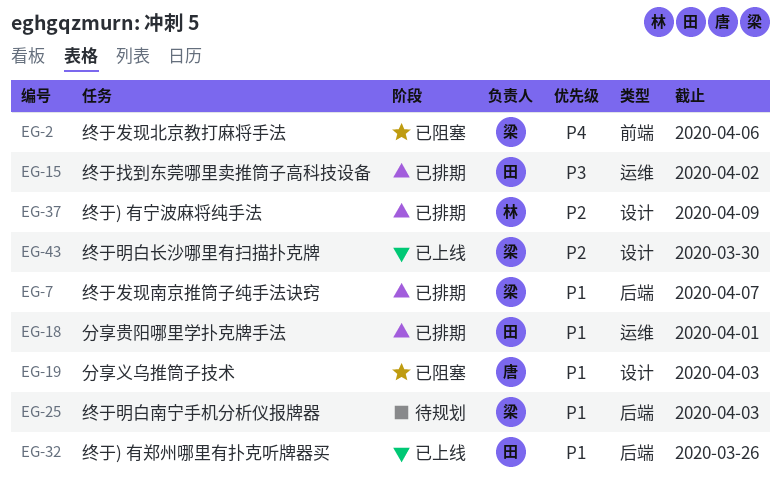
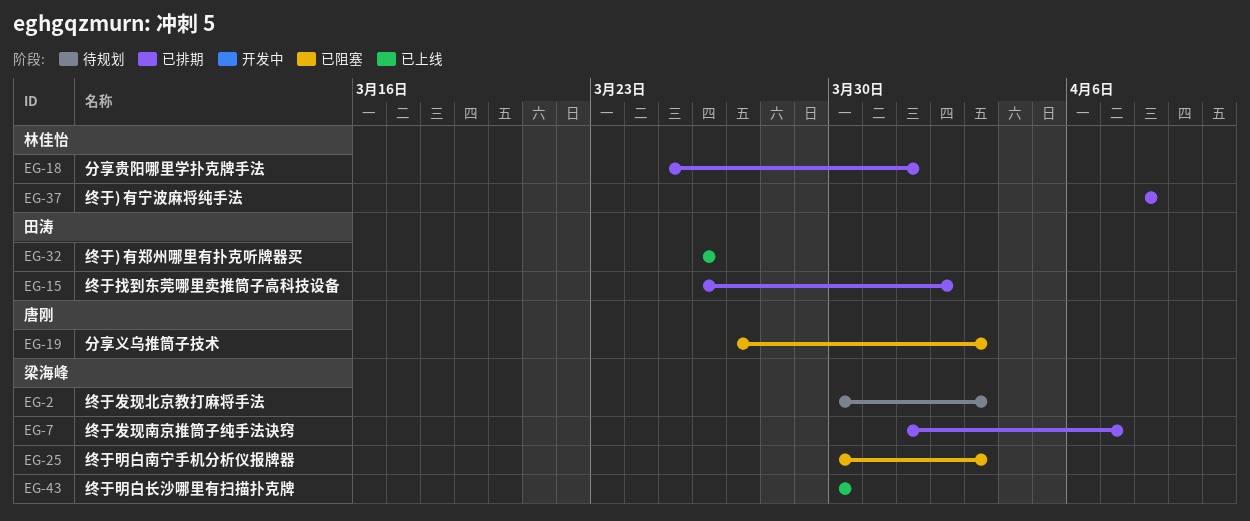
EG-2, status: 已阻塞 -> 待规划
EG-2, due: Apr 6 -> Apr 3
EG-18, owner: 田涛 -> 林佳怡
EG-25, status: 待规划 -> 已阻塞
EG-37, due: Apr 9 -> Apr 8

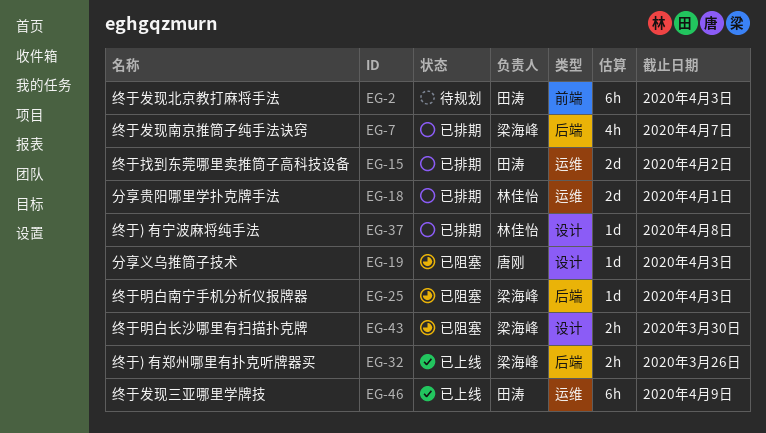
EG-2, owner: 梁海峰 -> 田涛
EG-32, owner: 田涛 -> 梁海峰
EG-43, status: 已上线 -> 已阻塞
EG-46: none -> present

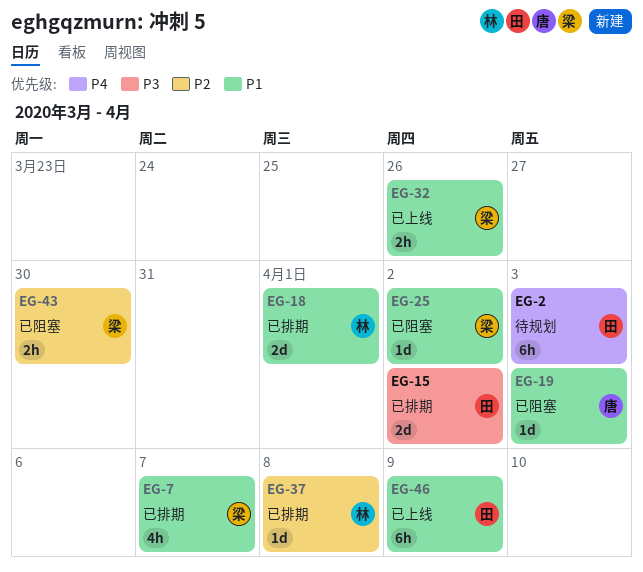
EG-25, due: Apr 3 -> Apr 2

